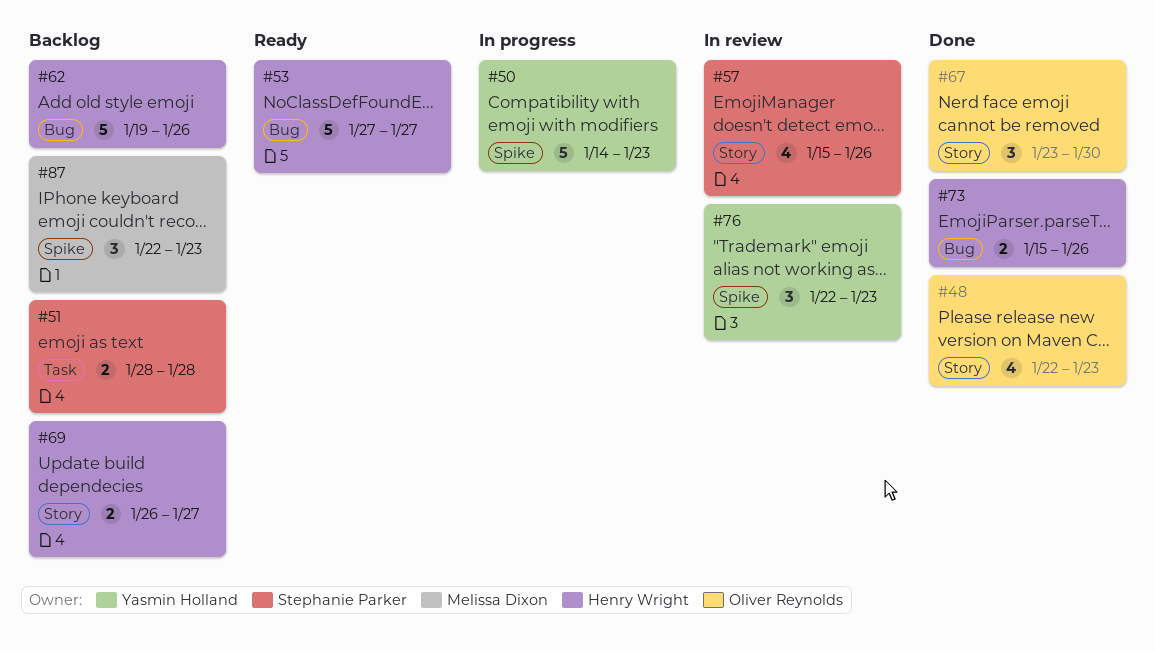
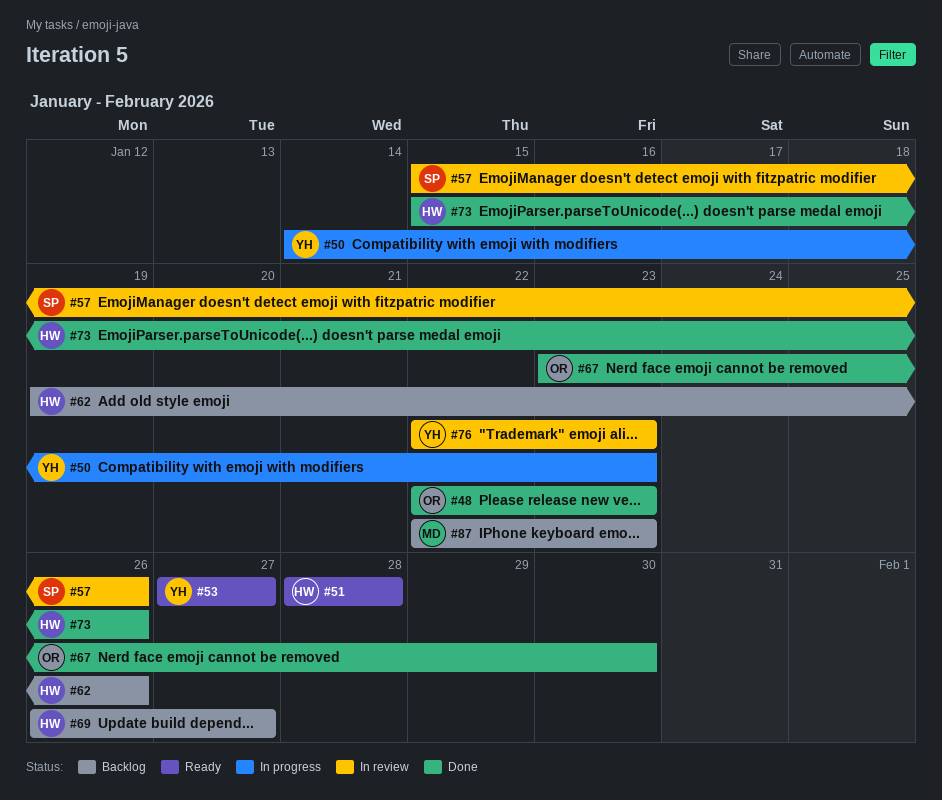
#51, status: Backlog -> Ready
#51, owner: Stephanie Parker -> Henry Wright
#53, owner: Henry Wright -> Yasmin Holland

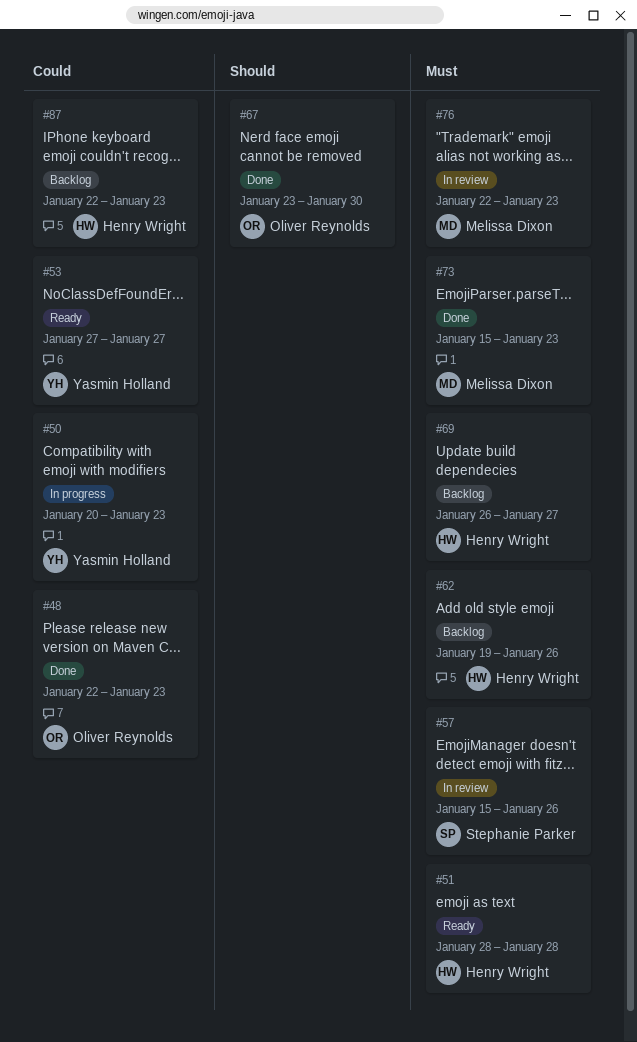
#50, start: Jan 14 -> Jan 20
#73, owner: Henry Wright -> Melissa Dixon
#73, due: Jan 26 -> Jan 23
#76, owner: Yasmin Holland -> Melissa Dixon
#87, owner: Melissa Dixon -> Henry Wright

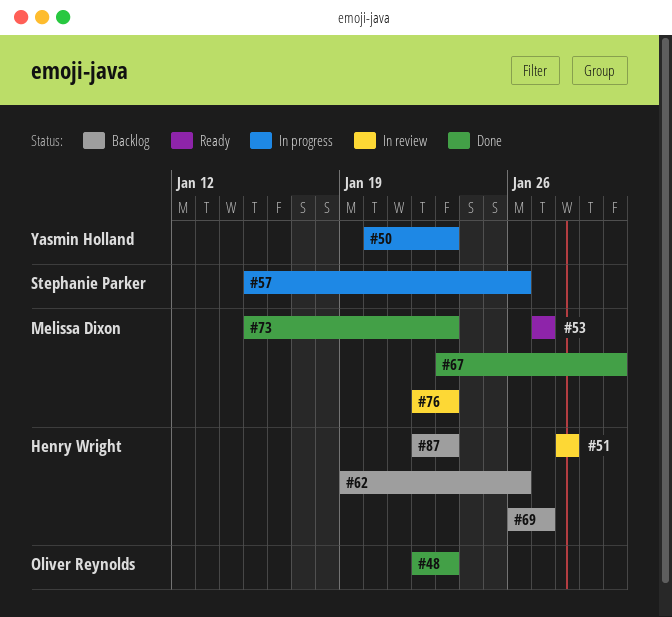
#51, status: Ready -> In review
#53, owner: Yasmin Holland -> Melissa Dixon
#57, status: In review -> In progress
#67, owner: Oliver Reynolds -> Melissa Dixon

